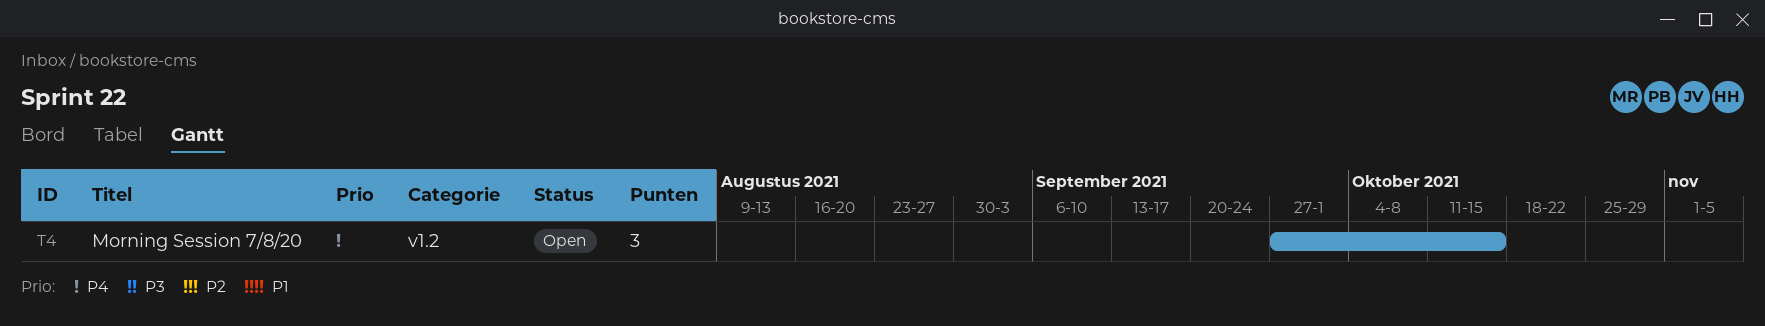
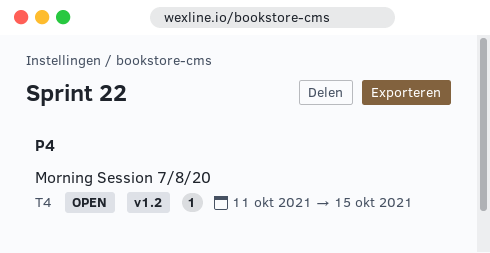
T4, estimate: 3 -> 1
T4, start: Sep 27 -> Oct 11

